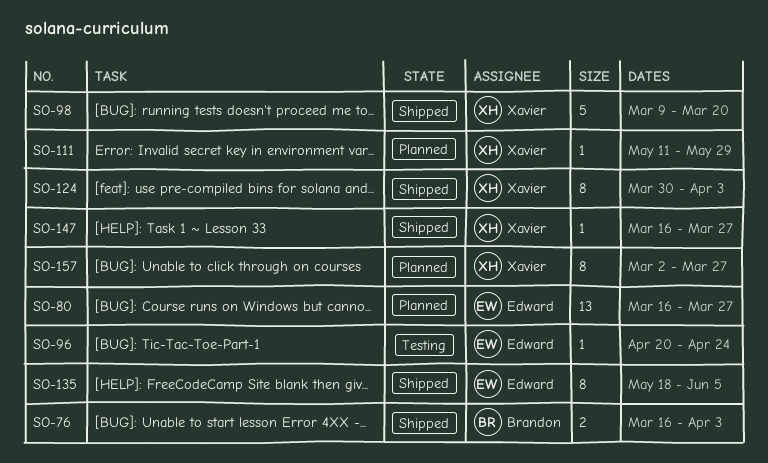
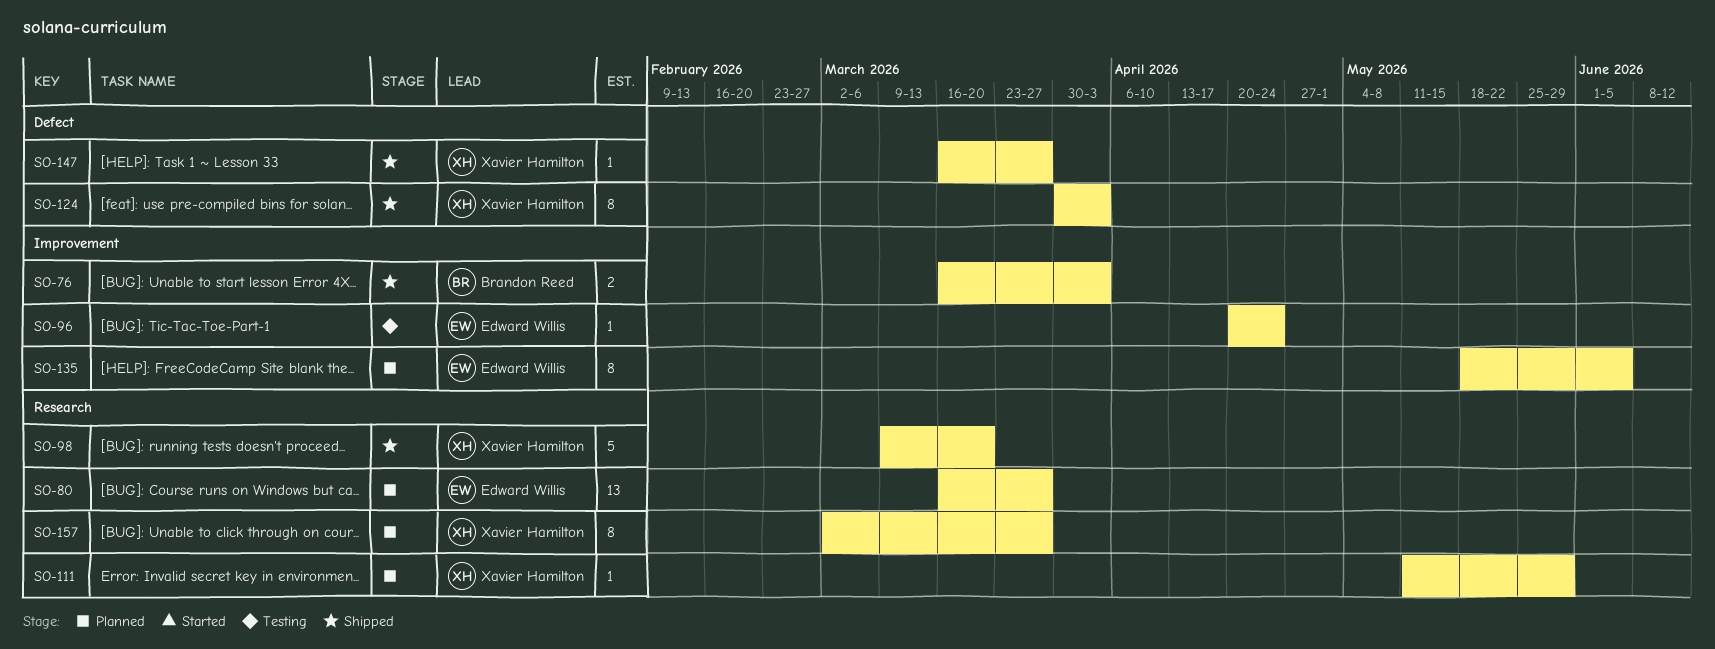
SO-135, status: Shipped -> Planned

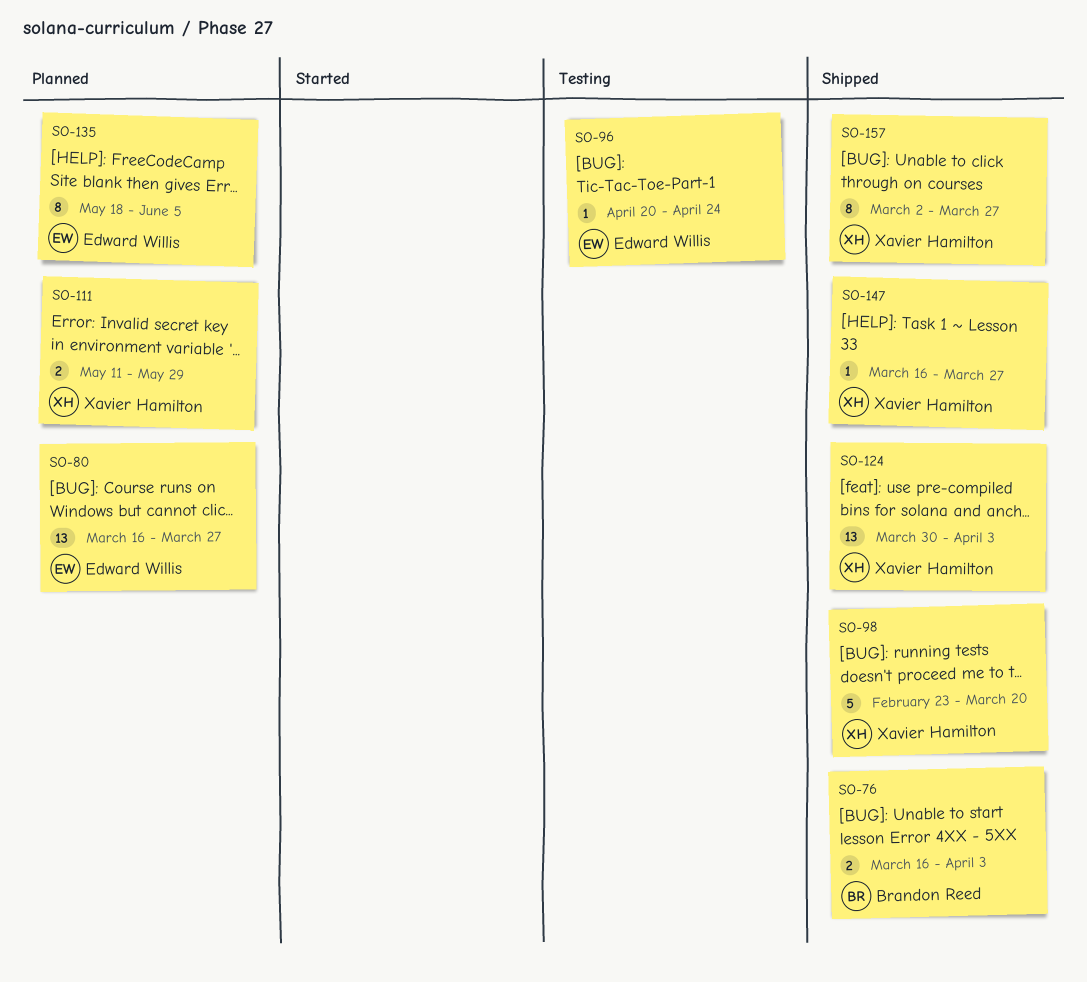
SO-98, start: Mar 9 -> Feb 23
SO-111, estimate: 1 -> 2
SO-124, estimate: 8 -> 13
SO-157, status: Planned -> Shipped

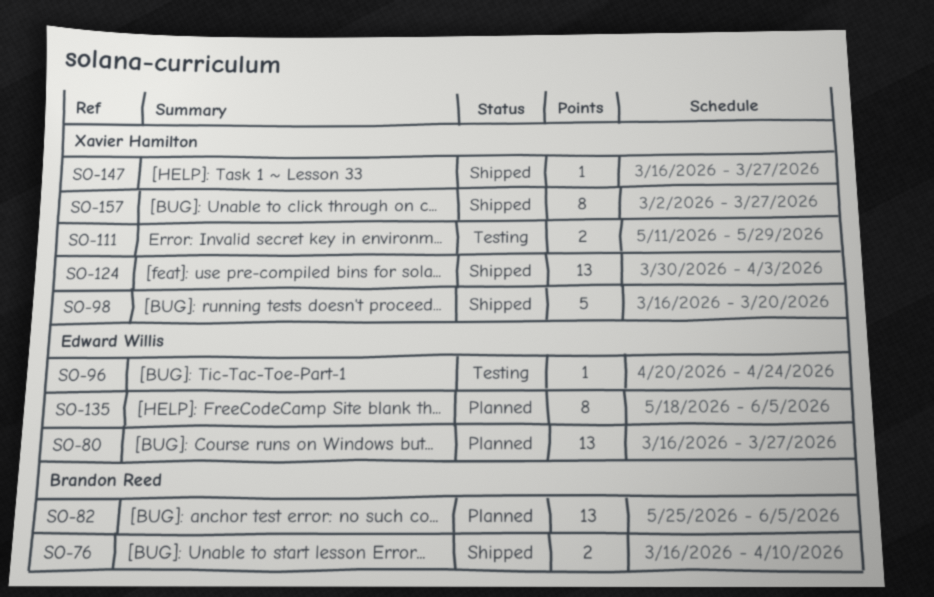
SO-76, due: Apr 3 -> Apr 10
SO-82: none -> present
SO-98, start: Feb 23 -> Mar 16
SO-111, status: Planned -> Testing

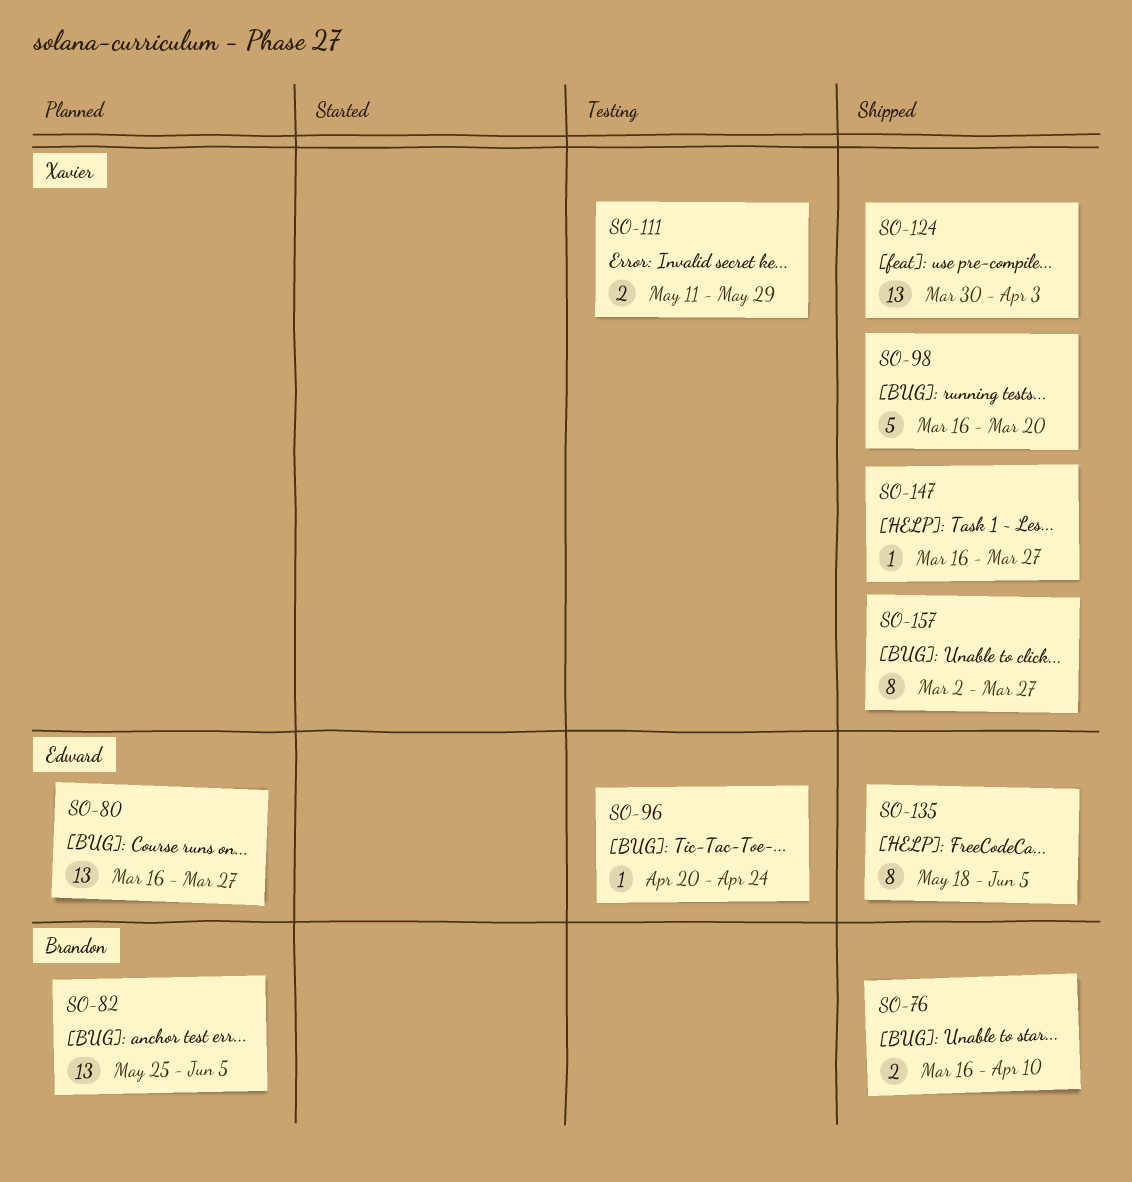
SO-135, status: Planned -> Shipped

